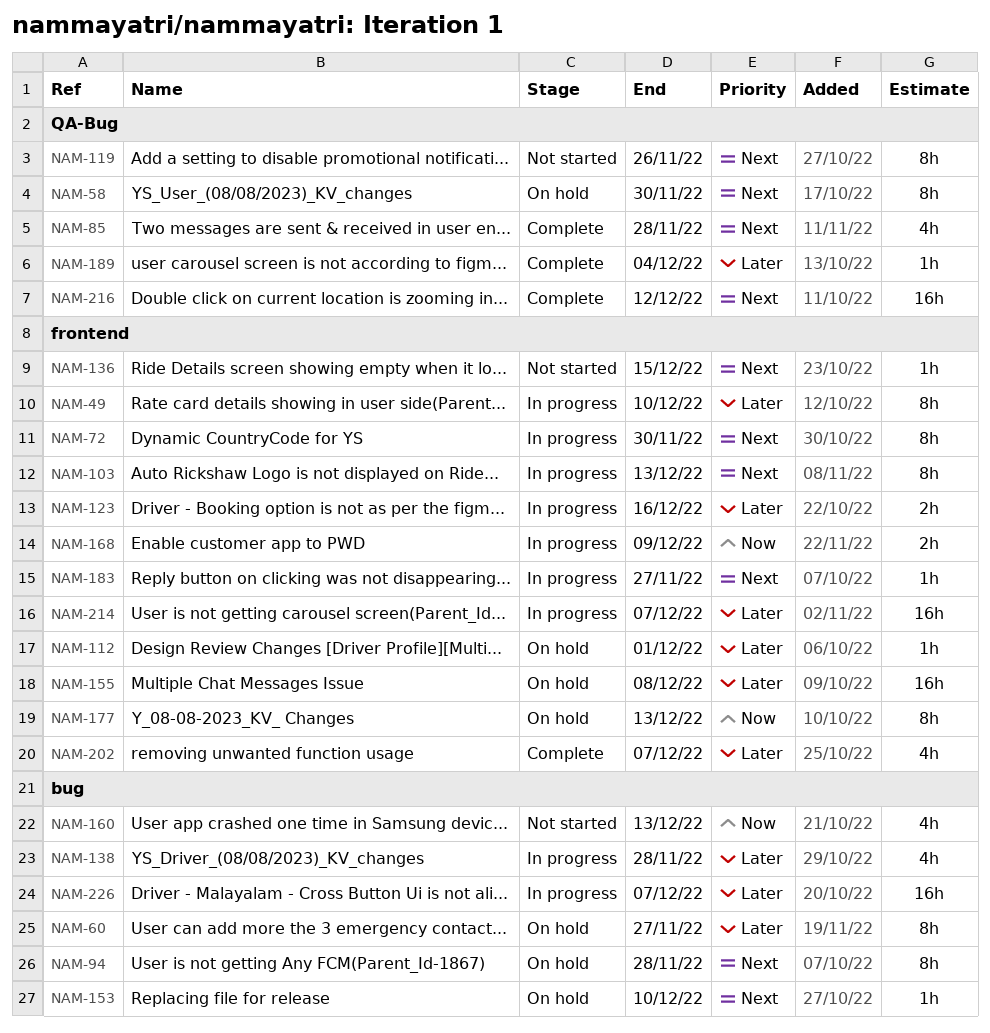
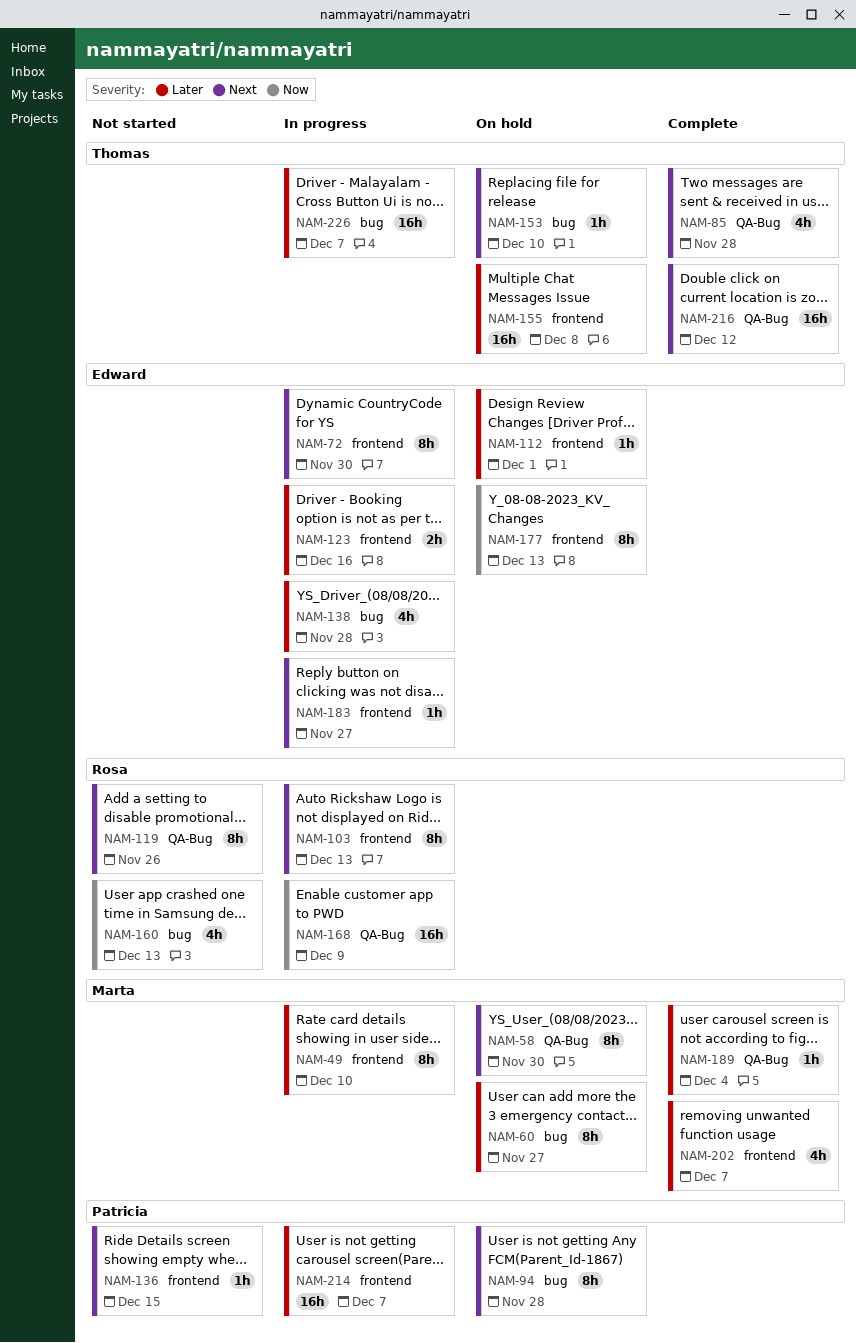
NAM-168, label: frontend -> QA-Bug
NAM-168, estimate: 2h -> 16h

